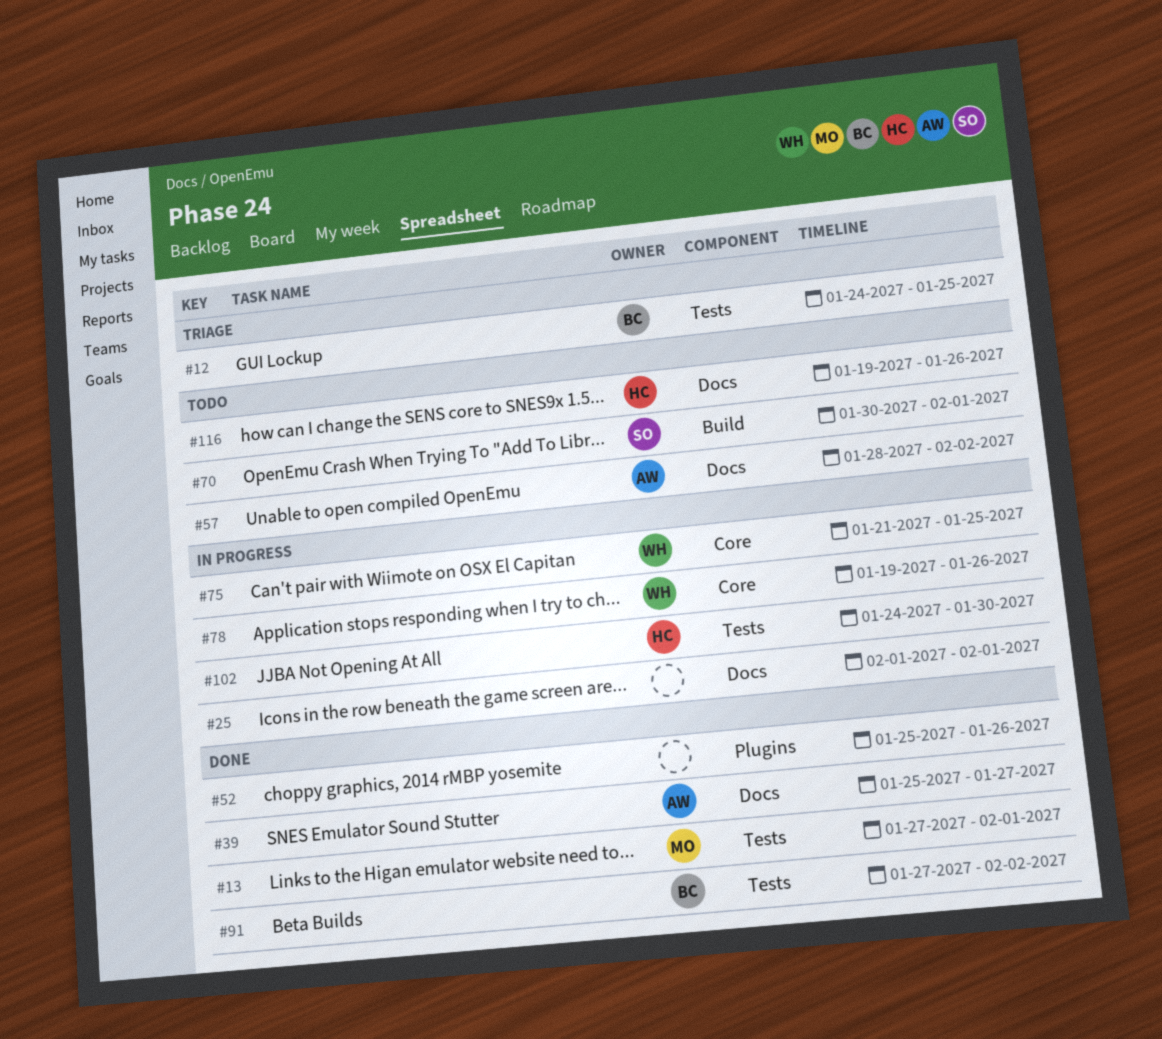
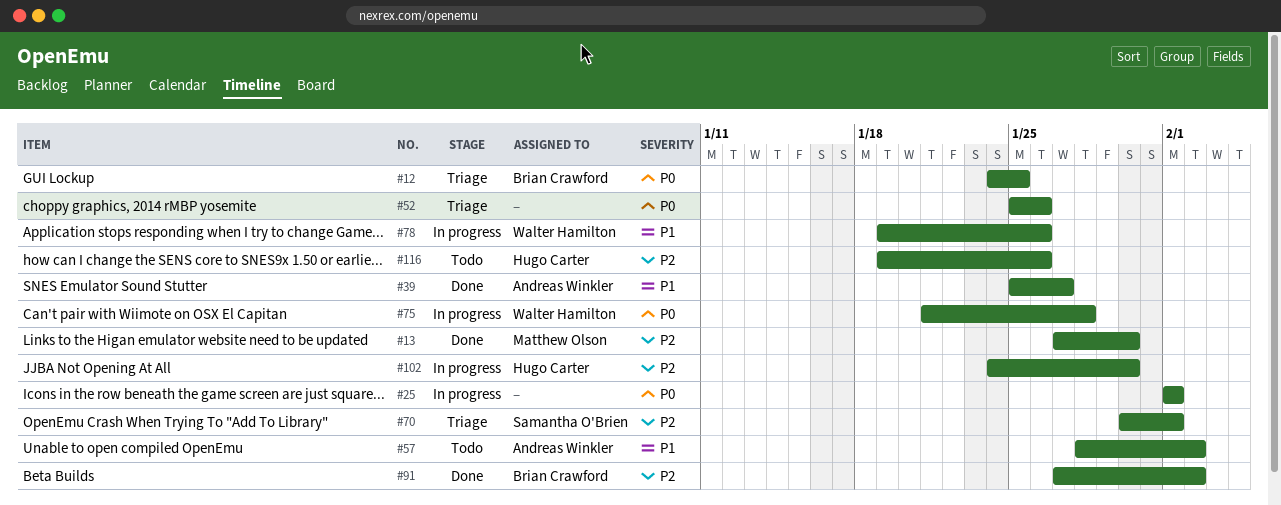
#13, due: Feb 1 -> Jan 30
#52, status: Done -> Triage
#70, status: Todo -> Triage
#75, due: Jan 25 -> Jan 28

